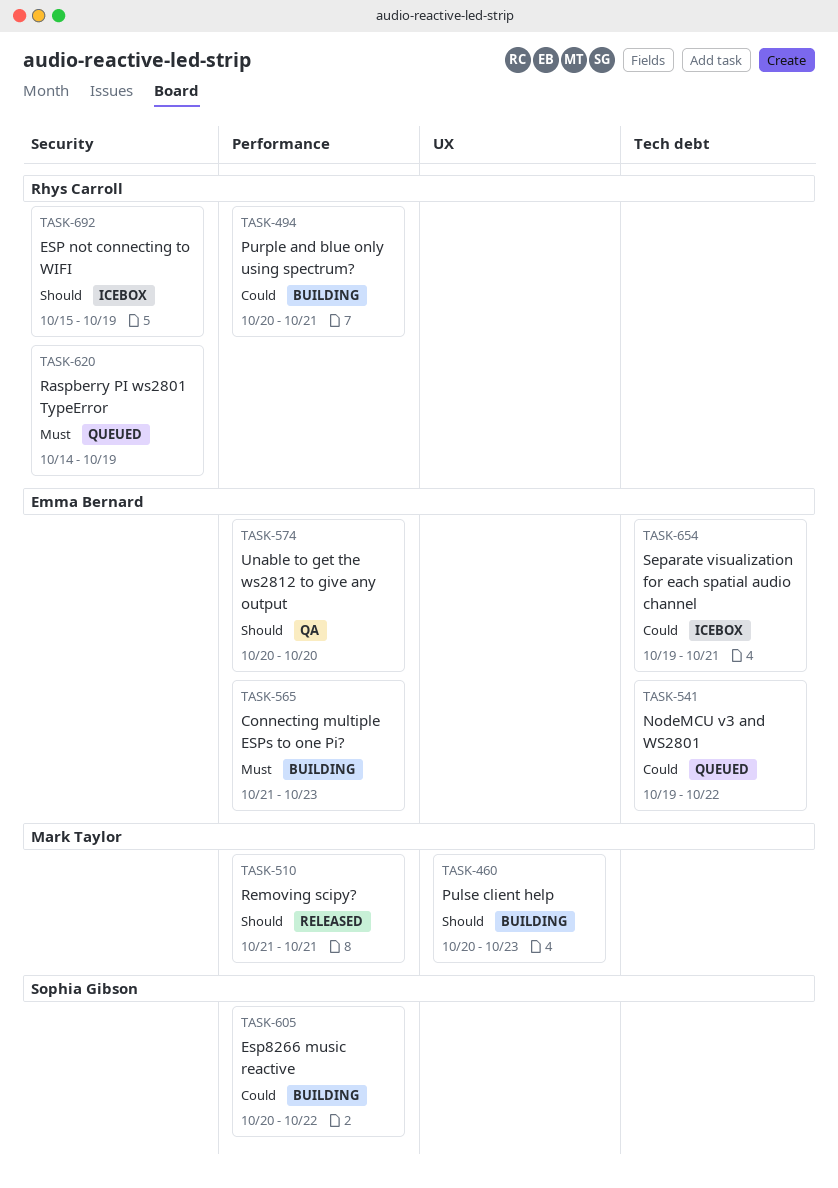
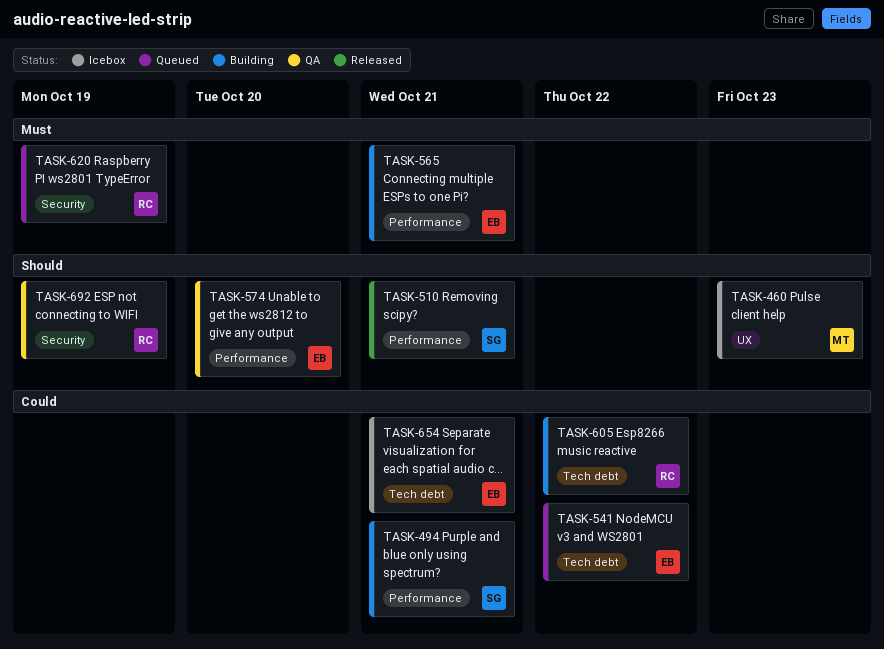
TASK-460, status: Building -> Icebox
TASK-494, owner: Rhys Carroll -> Sophia Gibson
TASK-510, owner: Mark Taylor -> Sophia Gibson
TASK-565, due: Oct 23 -> Oct 21
TASK-605, owner: Sophia Gibson -> Rhys Carroll
TASK-605, label: Performance -> Tech debt
TASK-692, status: Icebox -> QA

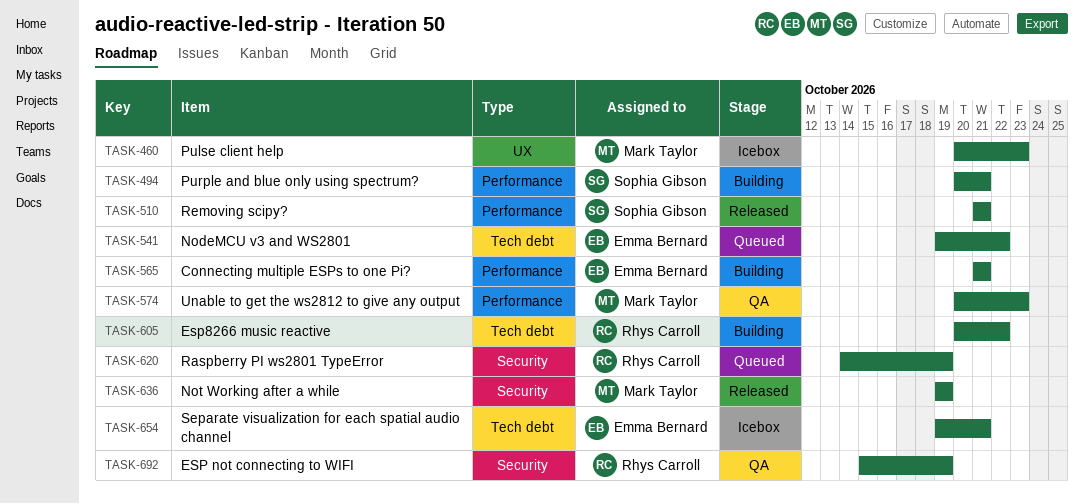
TASK-574, owner: Emma Bernard -> Mark Taylor
TASK-574, due: Oct 20 -> Oct 23
TASK-636: none -> present

